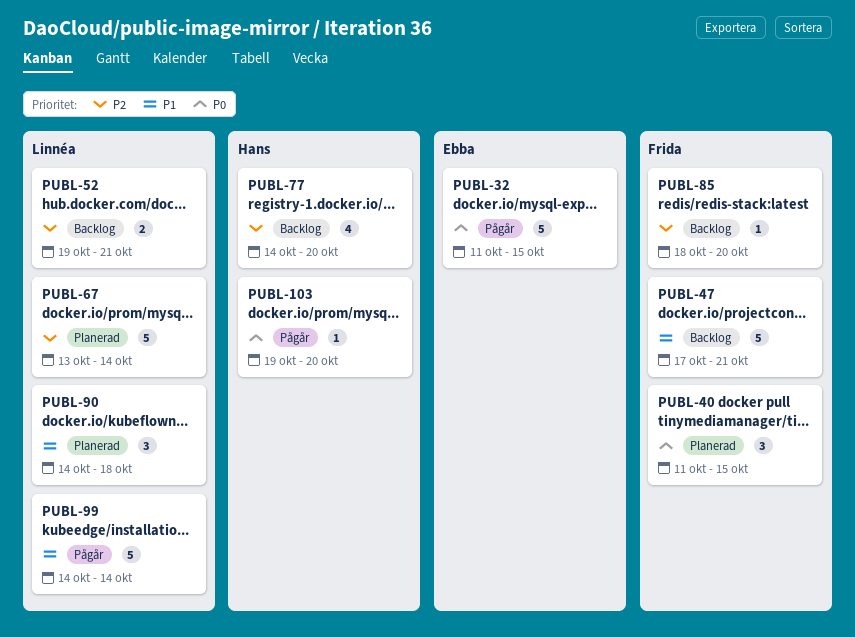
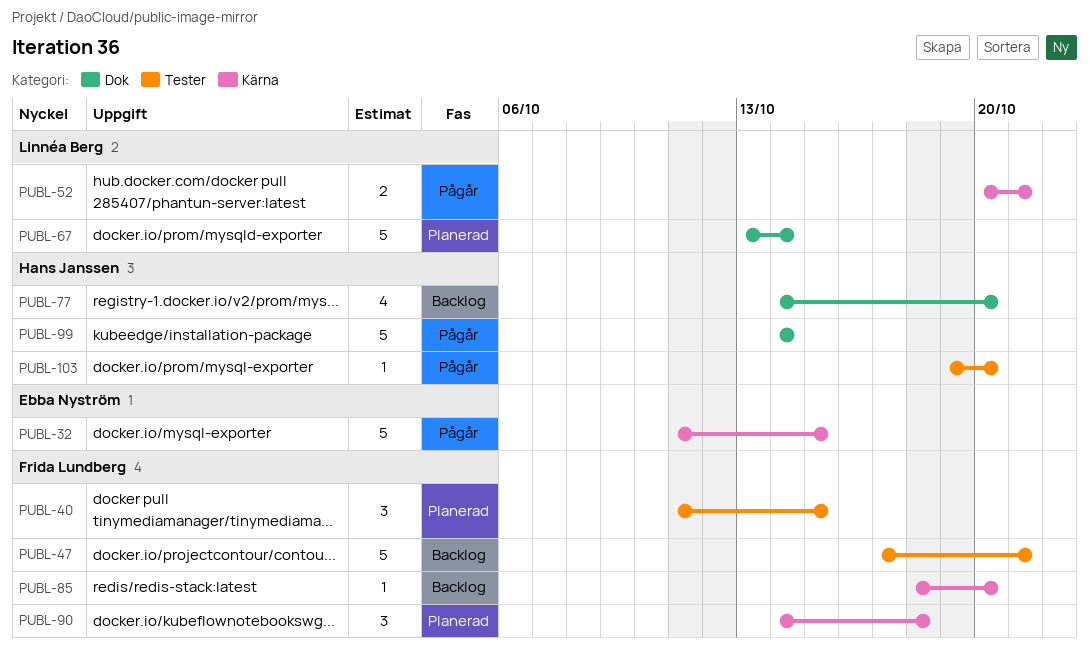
PUBL-52, status: Backlog -> Pågår
PUBL-52, start: Oct 19 -> Oct 20
PUBL-90, owner: Linnéa Berg -> Frida Lundberg
PUBL-99, owner: Linnéa Berg -> Hans Janssen

